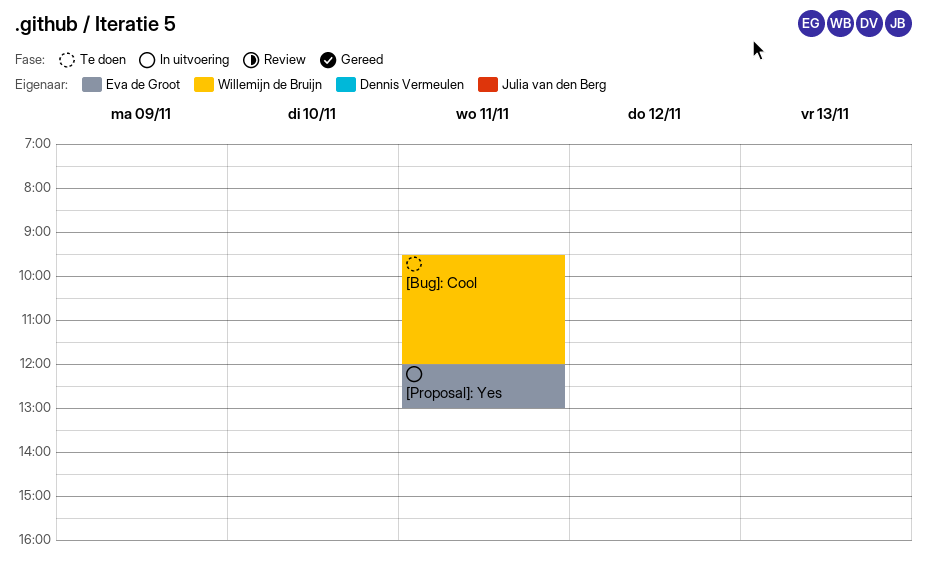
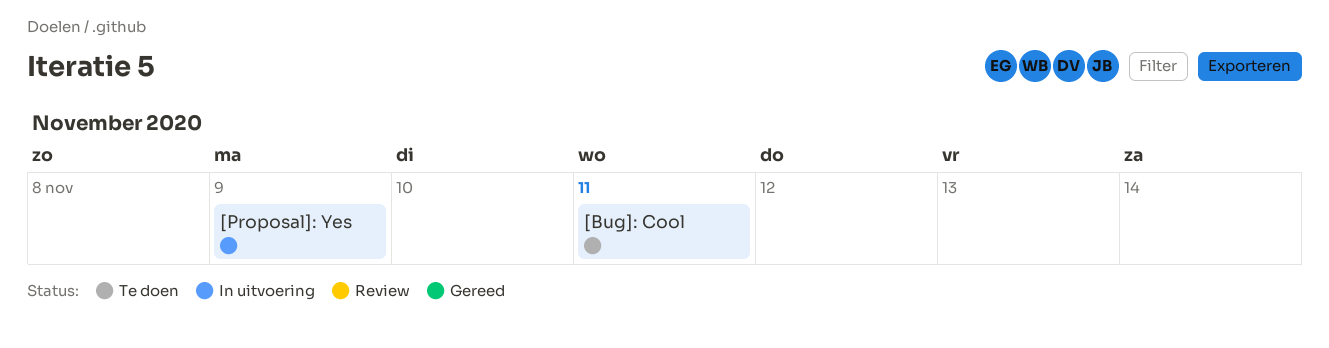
[Proposal]: Yes, day: Nov 11 -> Nov 9

